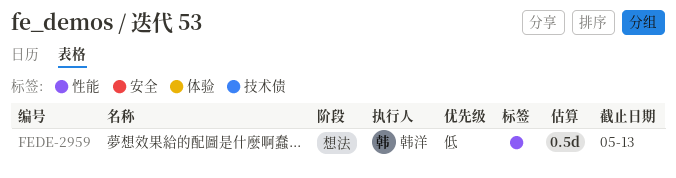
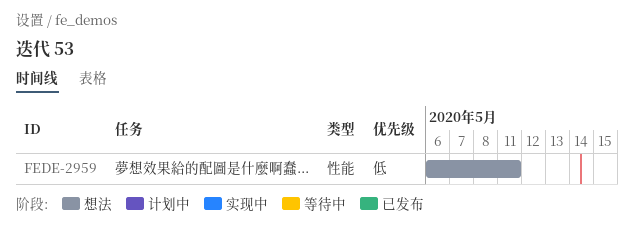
FEDE-2959, due: May 13 -> May 11

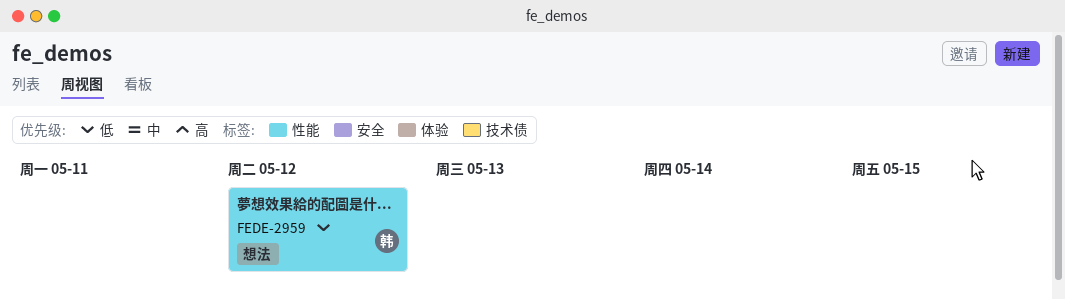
FEDE-2959, due: May 11 -> May 12

